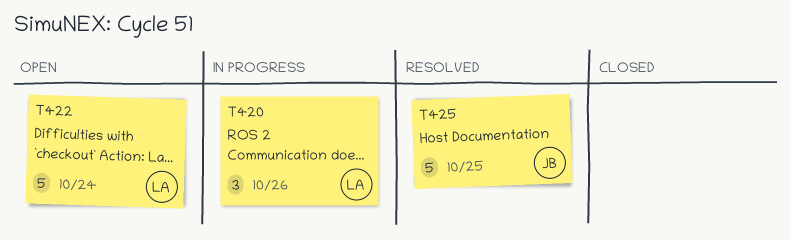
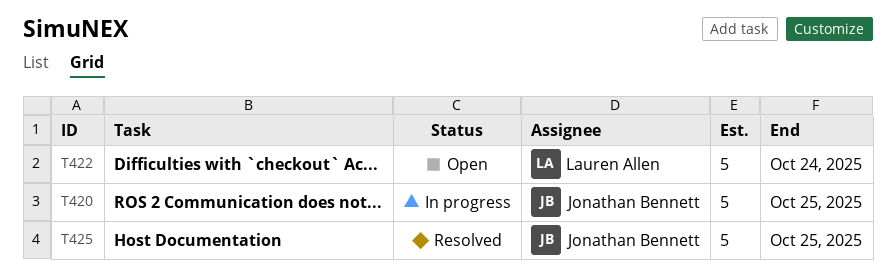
T420, owner: Lauren Allen -> Jonathan Bennett
T420, estimate: 3 -> 5
T420, due: Oct 26 -> Oct 25

